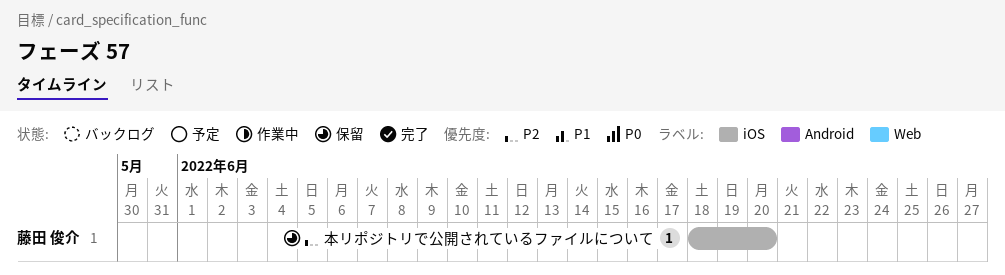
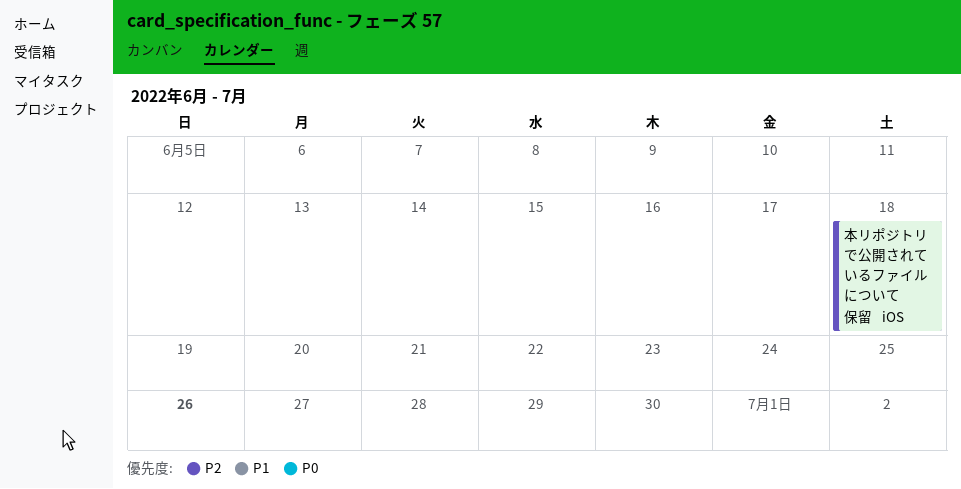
本リポジトリで公開されているファイルについて, due: Jun 20 -> Jun 18

